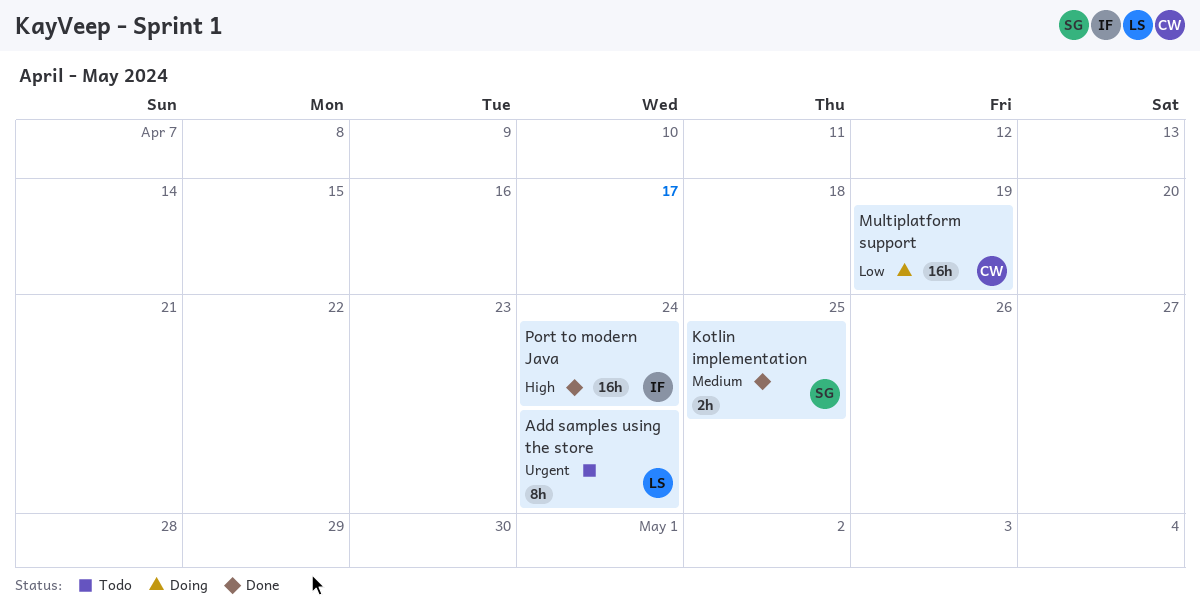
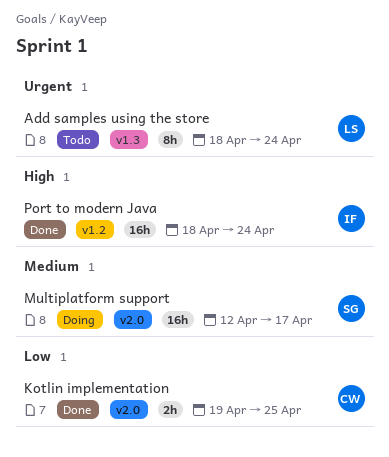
Kotlin implementation, owner: SG -> CW
Kotlin implementation, priority: Medium -> Low
Multiplatform support, owner: CW -> SG
Multiplatform support, priority: Low -> Medium
Multiplatform support, due: Apr 19 -> Apr 17

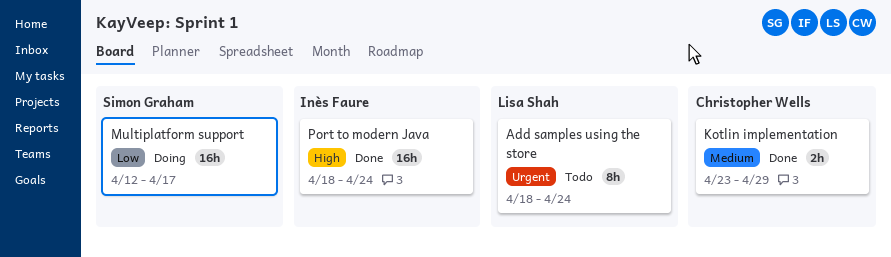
Kotlin implementation, priority: Low -> Medium
Kotlin implementation, start: Apr 19 -> Apr 23
Kotlin implementation, due: Apr 25 -> Apr 29
Multiplatform support, priority: Medium -> Low

